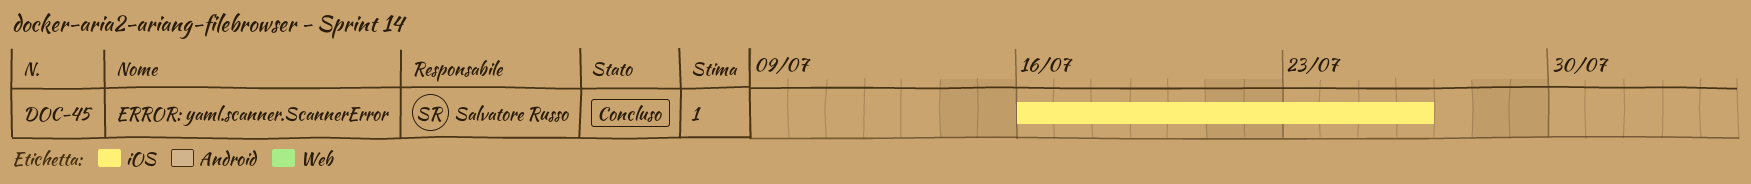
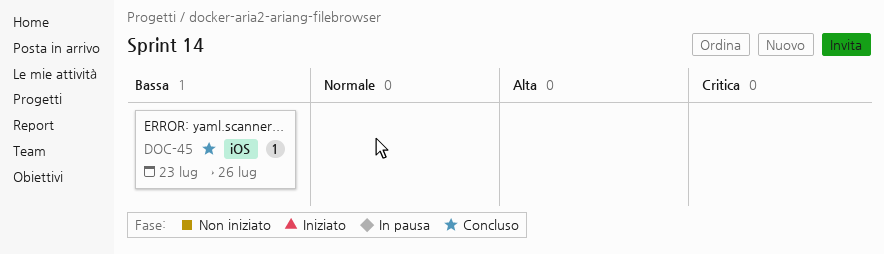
DOC-45, start: Jul 16 -> Jul 23

